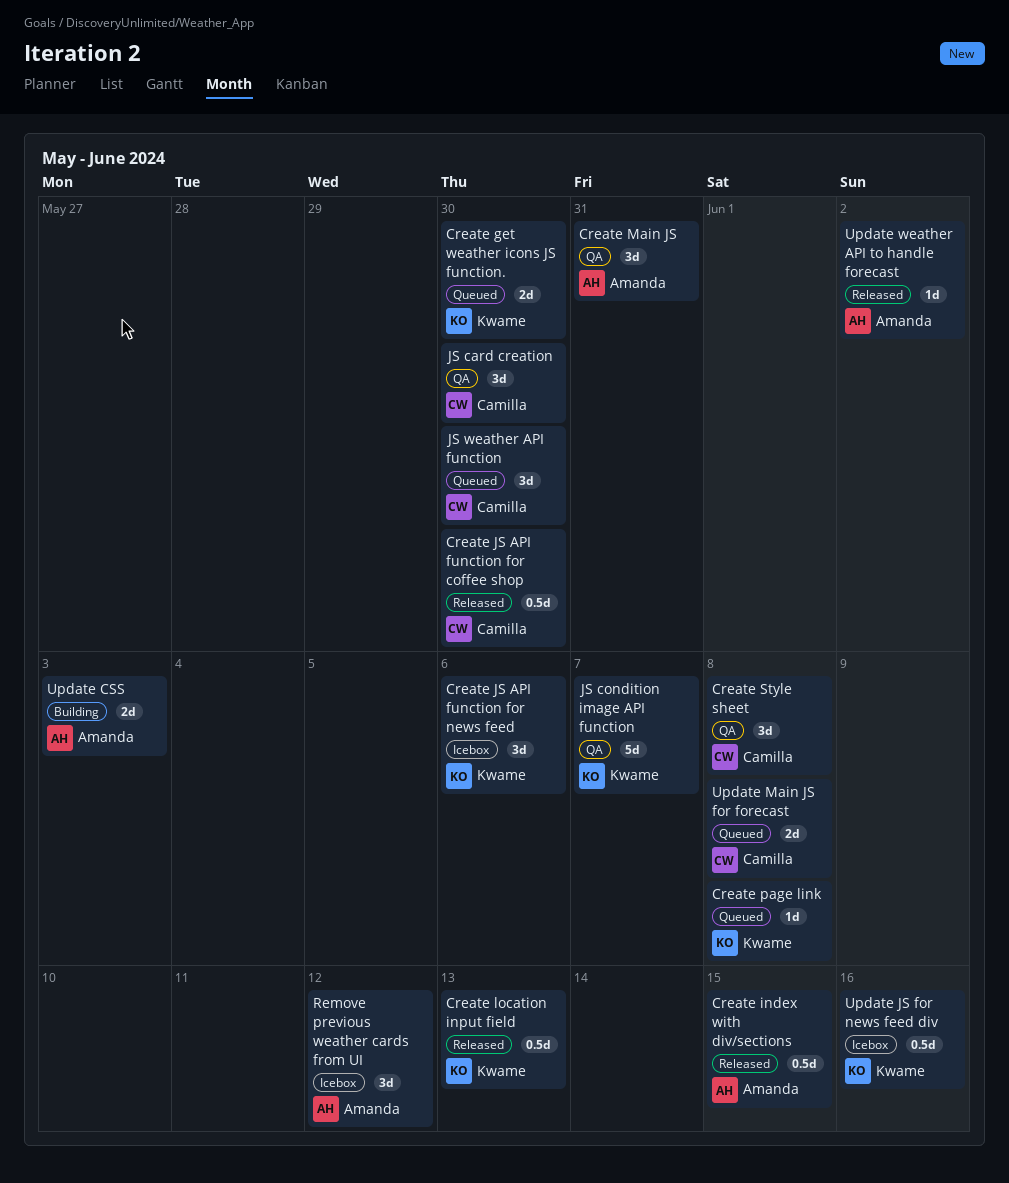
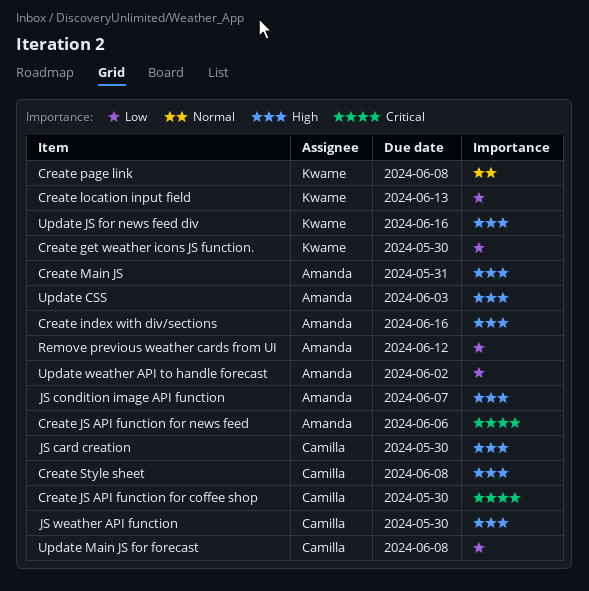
Create index with div/sections, due: Jun 15 -> Jun 16
Create JS API function for news feed, owner: Kwame -> Amanda
JS condition image API function, owner: Kwame -> Amanda

